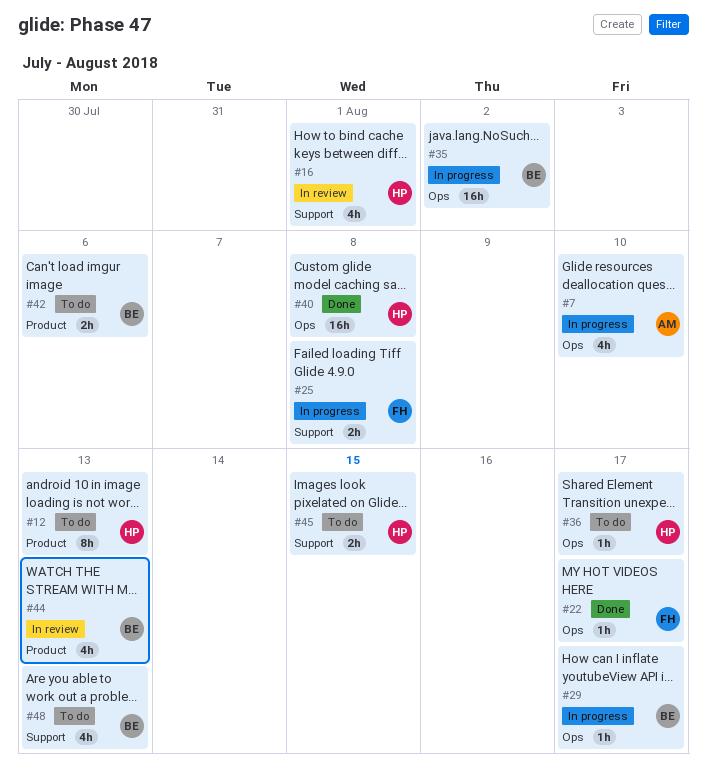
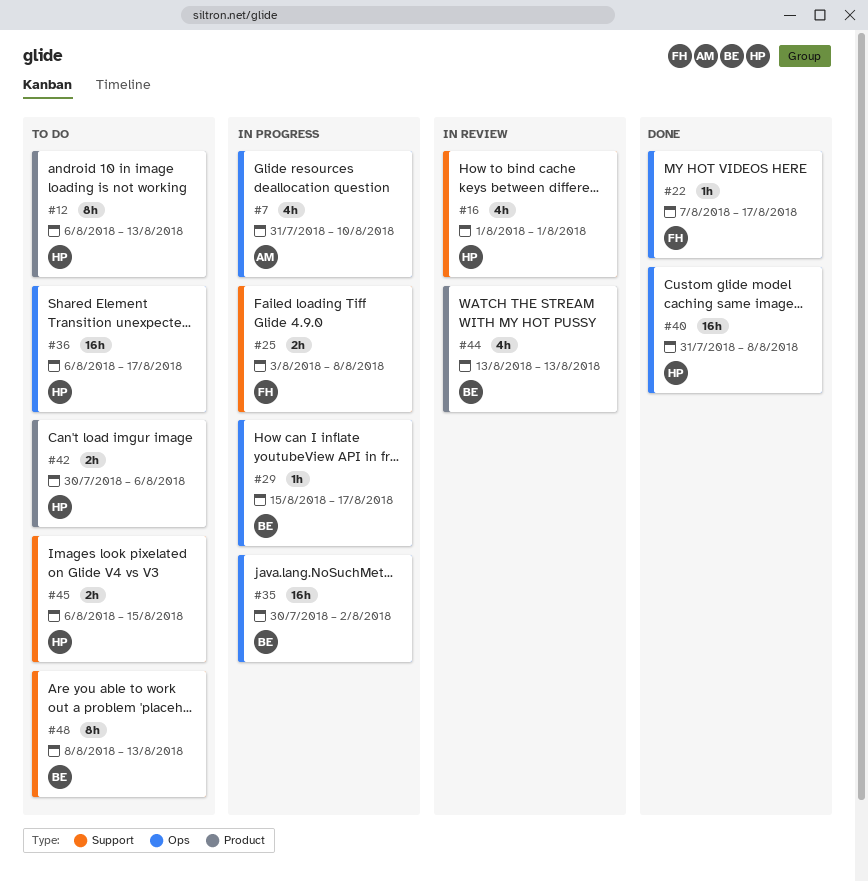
#36, estimate: 1h -> 16h
#42, owner: BE -> HP
#48, estimate: 4h -> 8h

